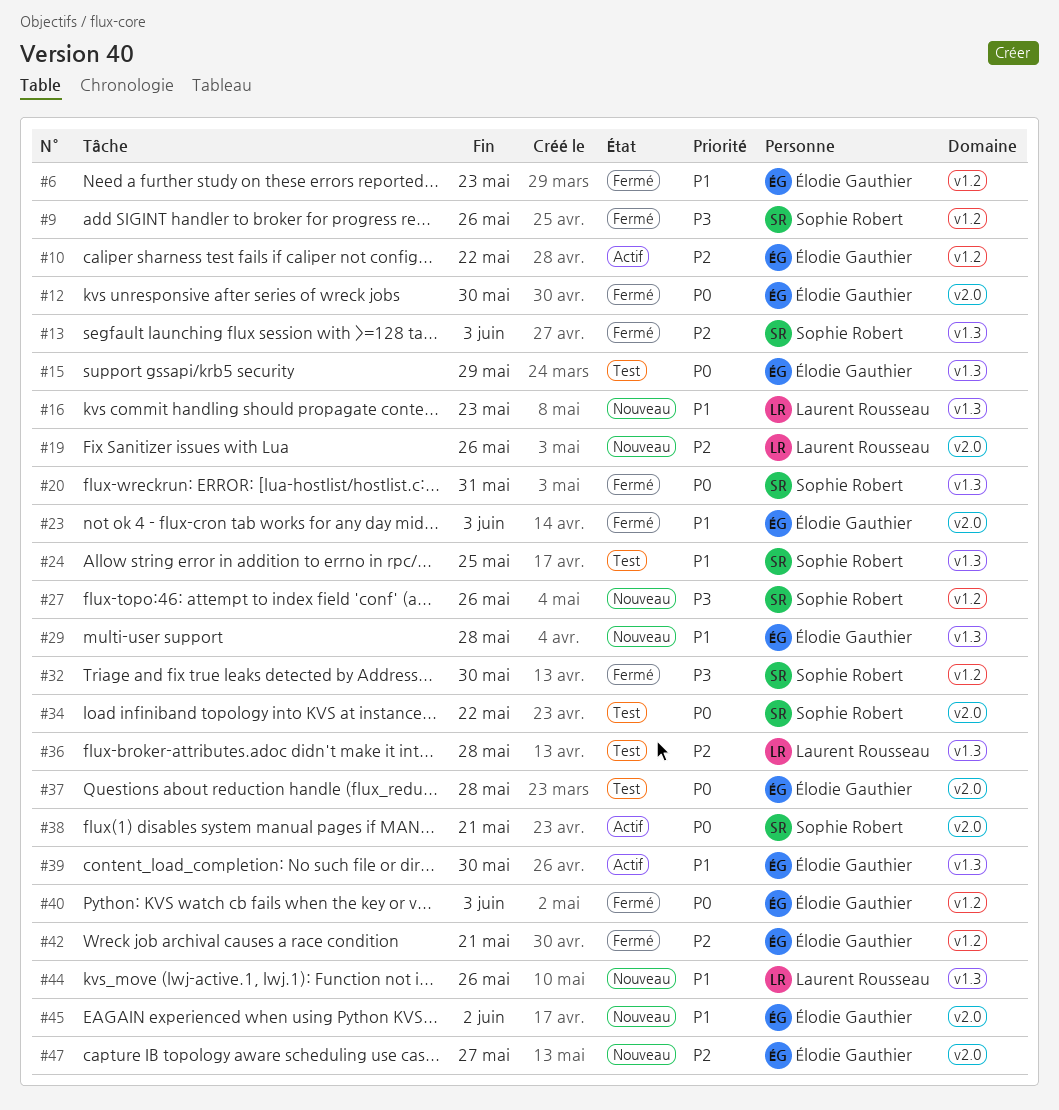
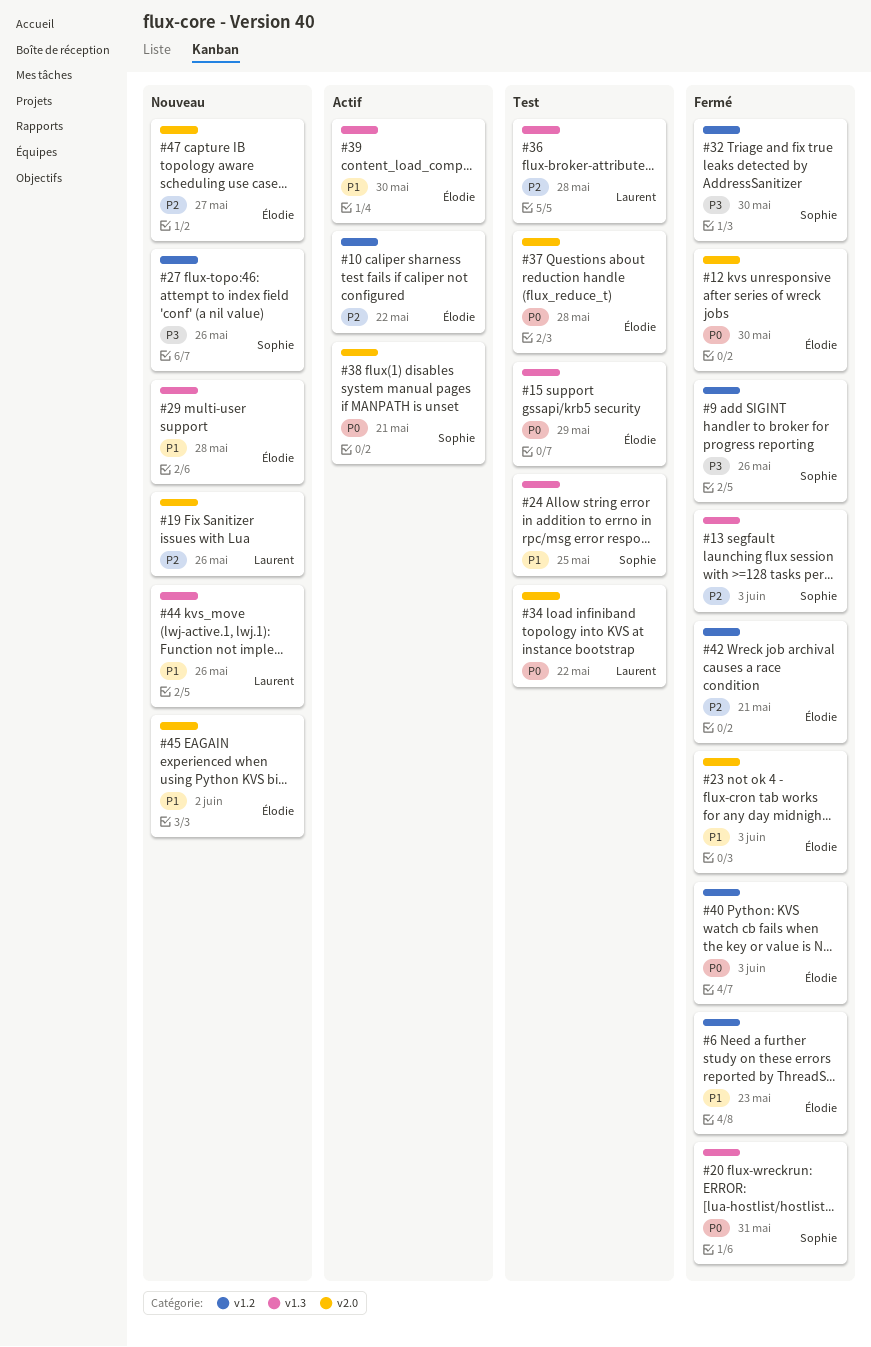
#16: present -> none
#34, owner: Sophie Robert -> Laurent Rousseau

